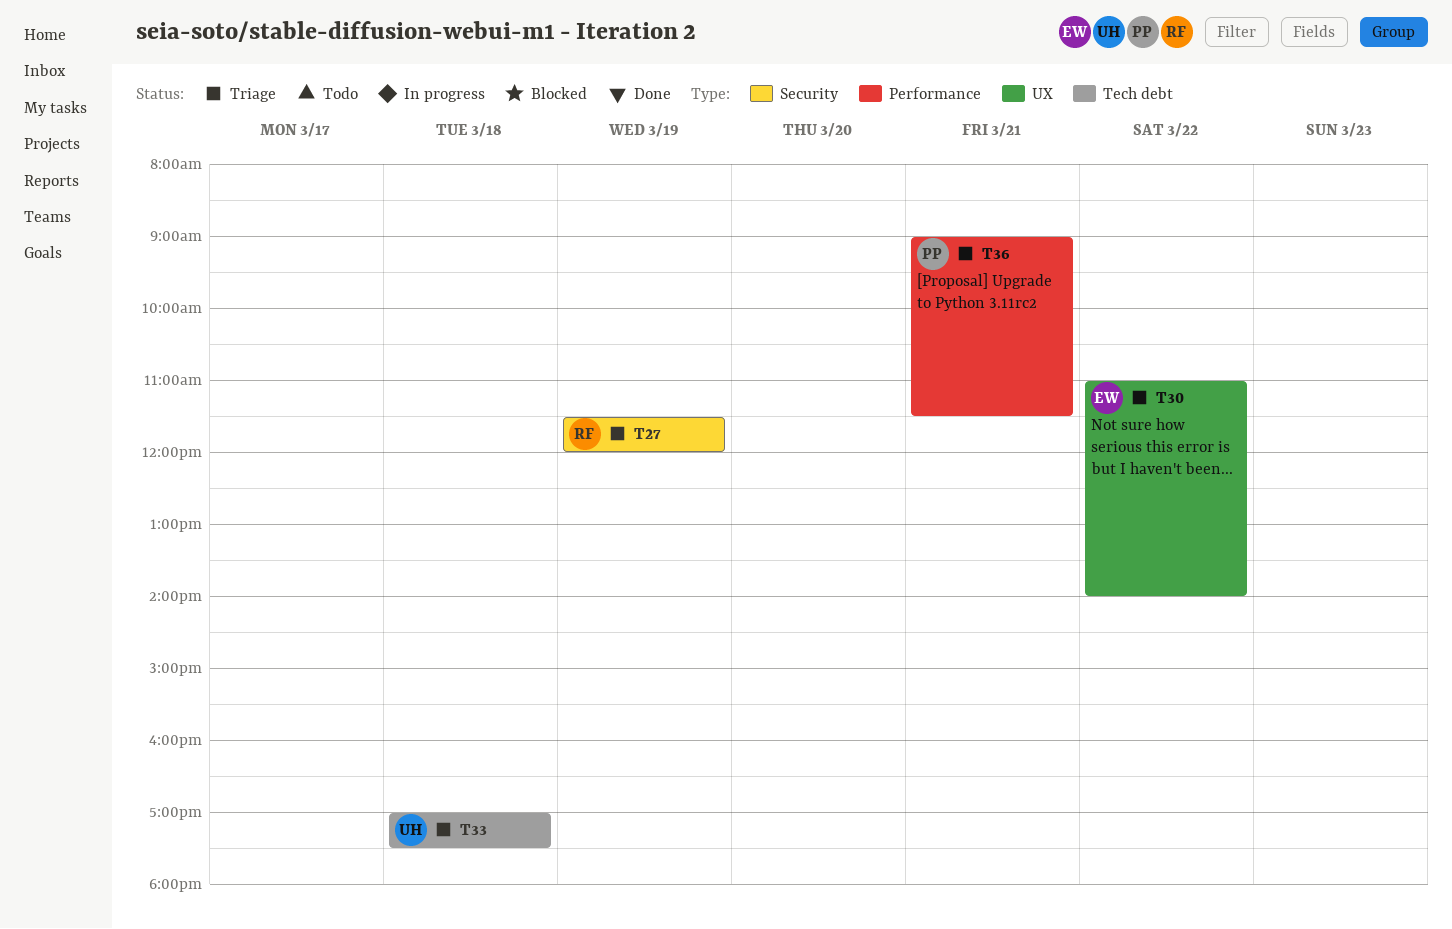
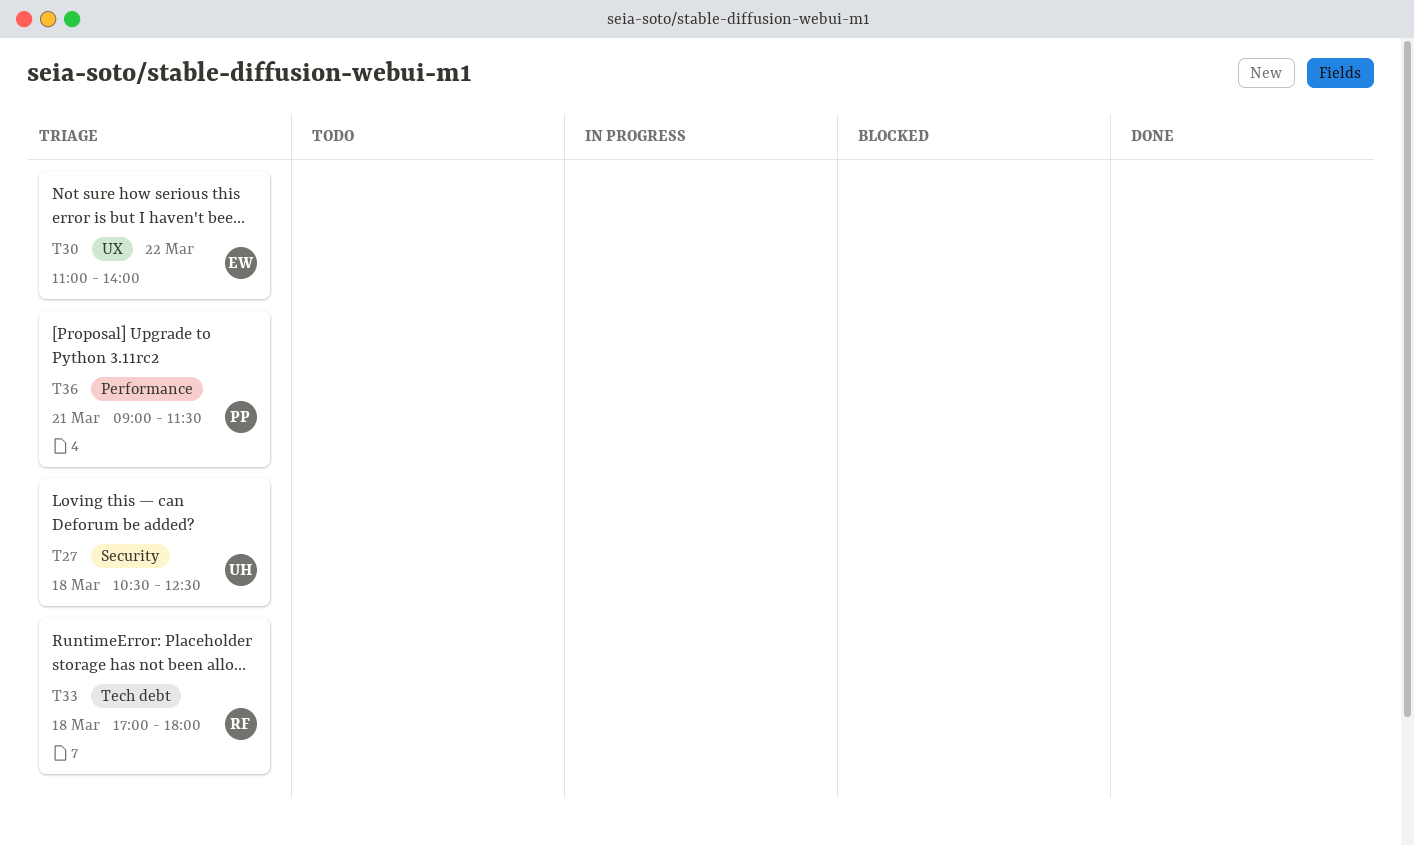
T27, owner: RF -> UH
T27, day: Mar 19 -> Mar 18
T27, begins: 11:30 -> 10:30
T27, ends: 12:00 -> 12:30
T33, owner: UH -> RF
T33, ends: 17:30 -> 18:00

